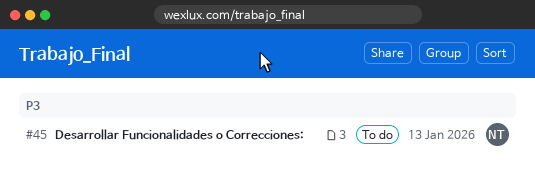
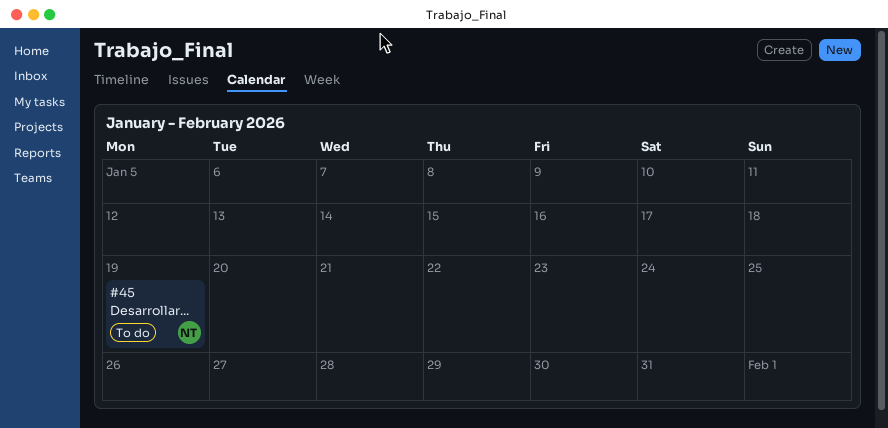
#45, due: Jan 13 -> Jan 19

